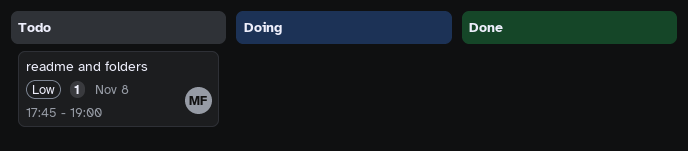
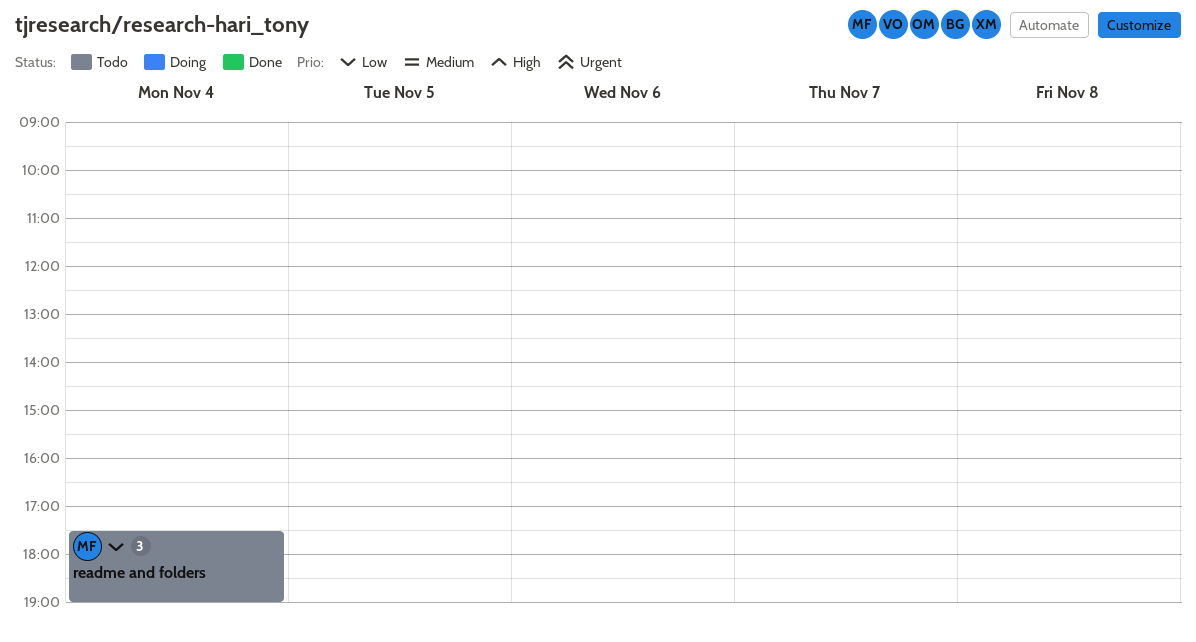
readme and folders, estimate: 1 -> 3
readme and folders, day: Nov 8 -> Nov 4
readme and folders, begins: 17:45 -> 17:30

